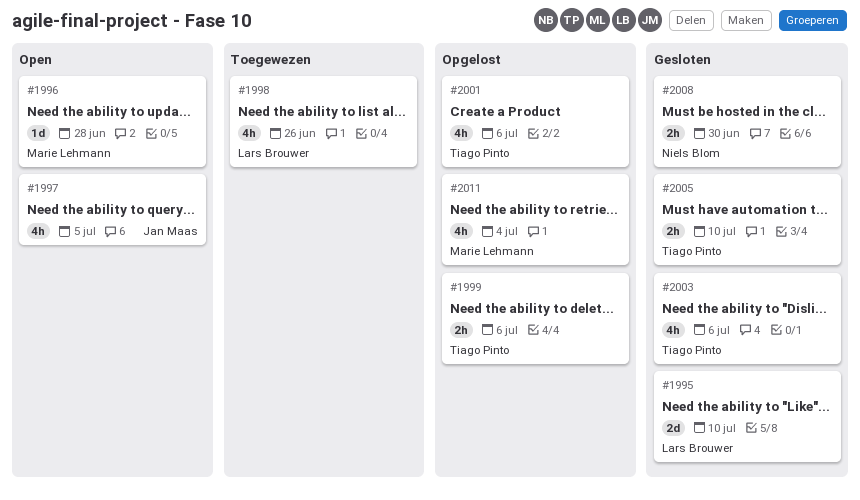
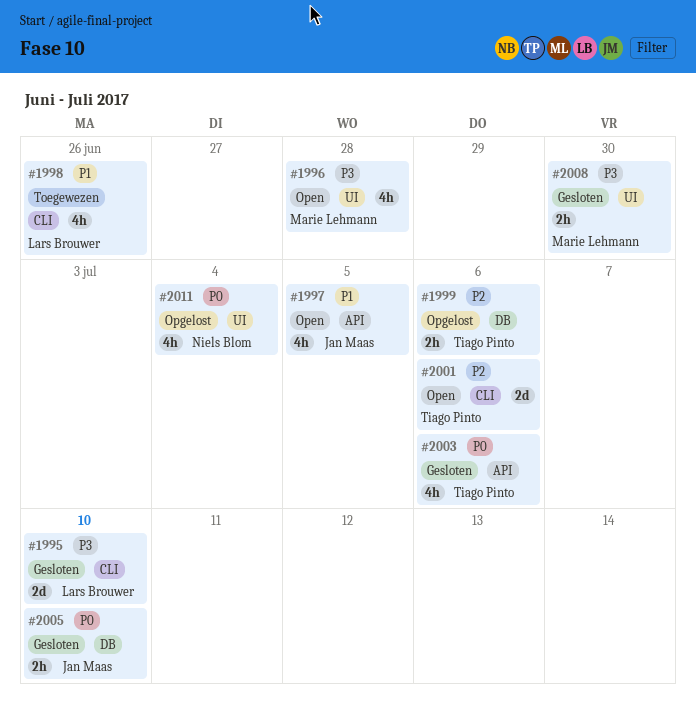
#1996, estimate: 1d -> 4h
#2001, status: Opgelost -> Open
#2001, estimate: 4h -> 2d
#2005, owner: Tiago Pinto -> Jan Maas
#2008, owner: Niels Blom -> Marie Lehmann
#2011, owner: Marie Lehmann -> Niels Blom

